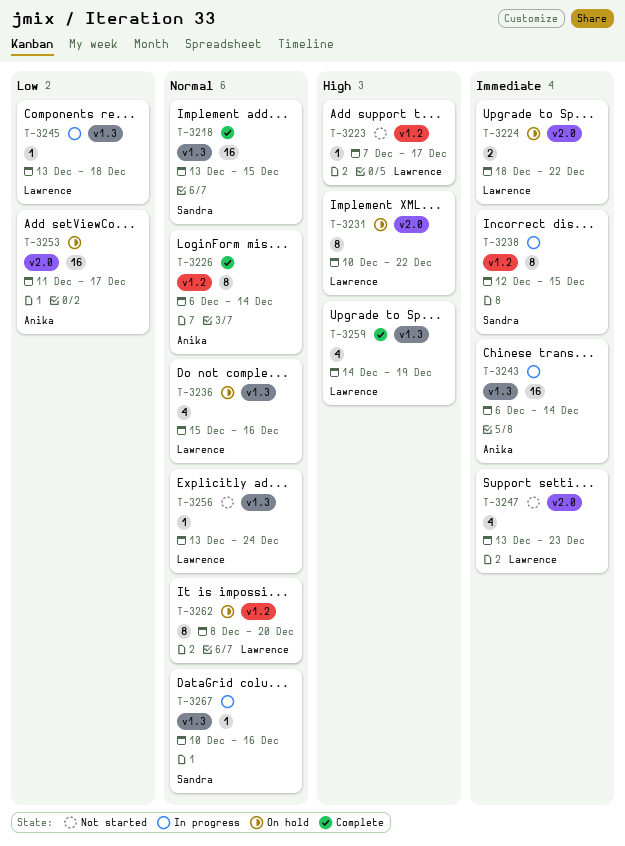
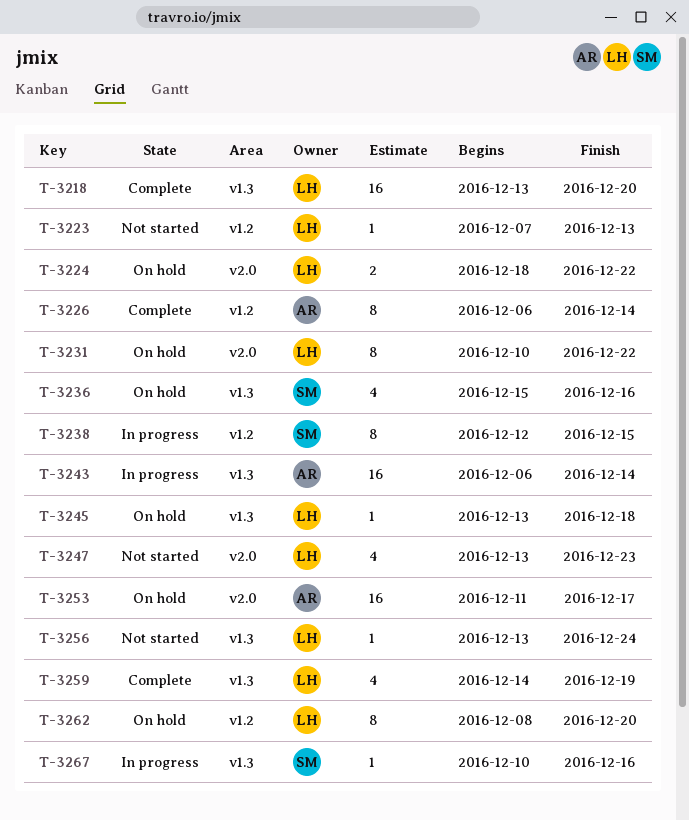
T-3218, owner: Sandra -> Lawrence
T-3218, due: Dec 15 -> Dec 20
T-3223, due: Dec 17 -> Dec 13
T-3236, owner: Lawrence -> Sandra
T-3245, status: In progress -> On hold

